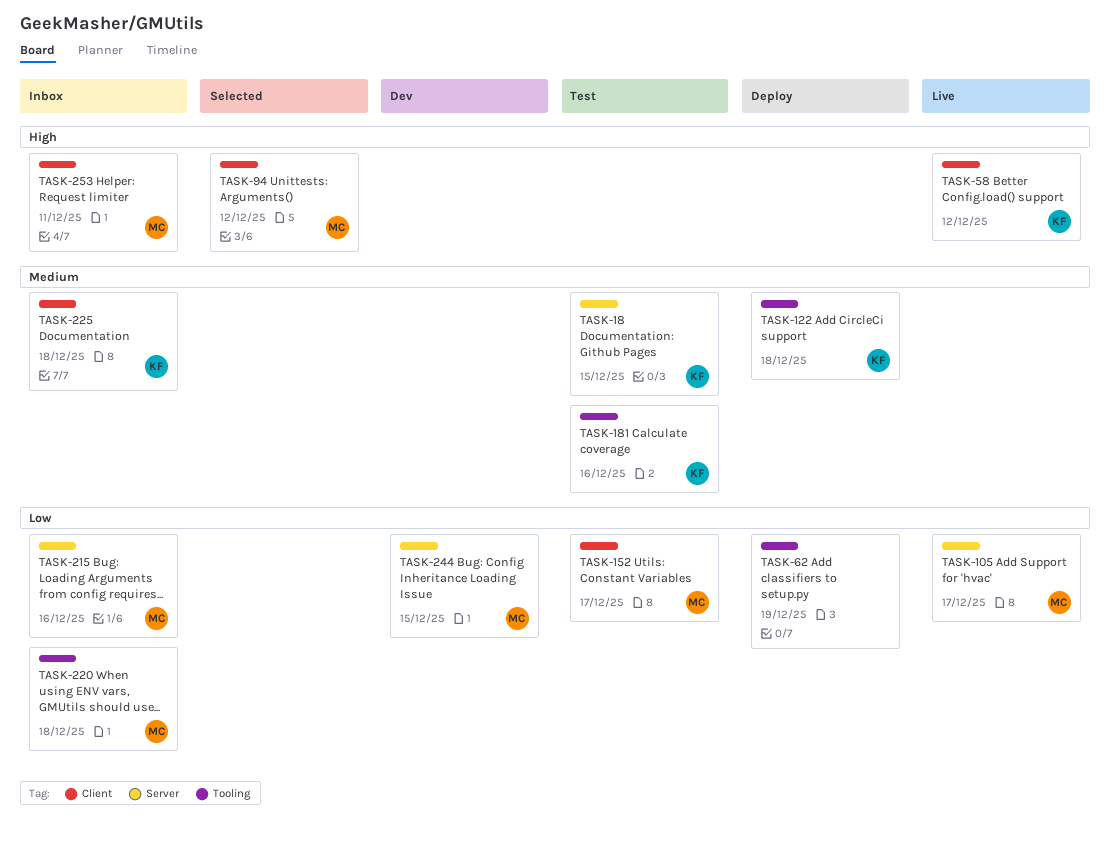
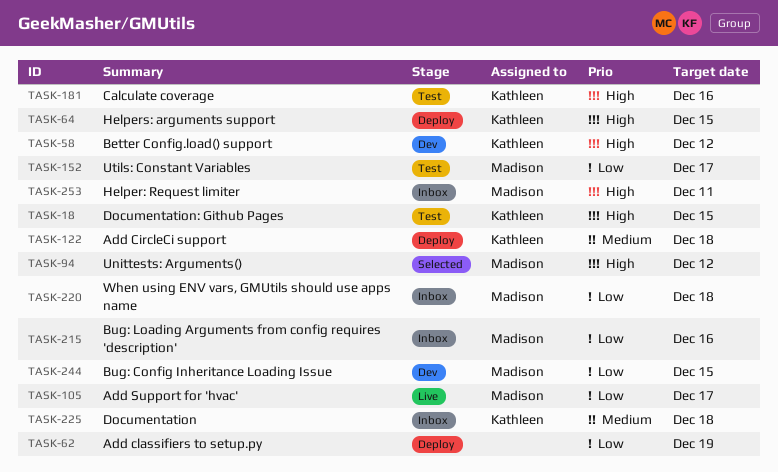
TASK-18, priority: Medium -> High
TASK-58, status: Live -> Dev
TASK-64: none -> present
TASK-181, priority: Medium -> High

